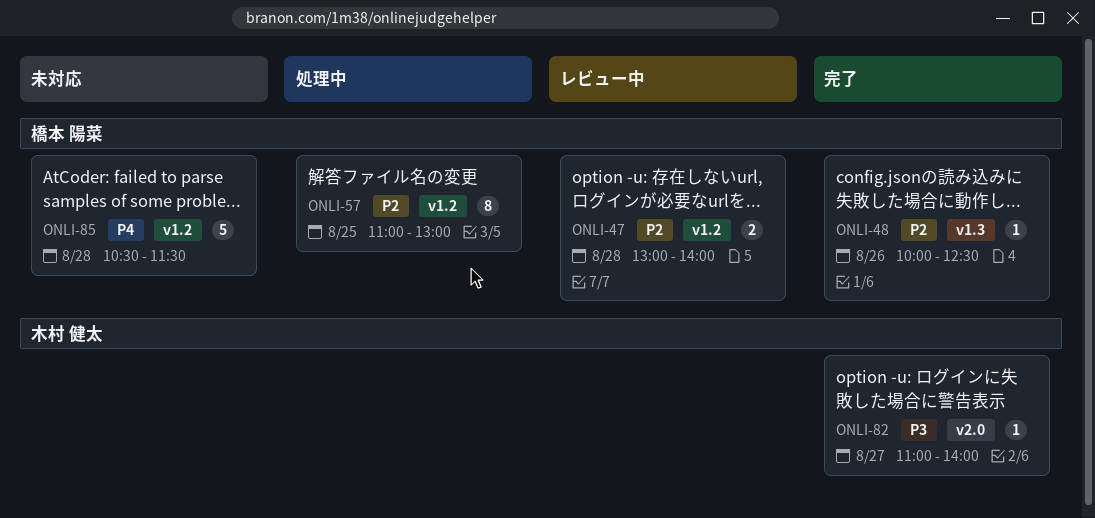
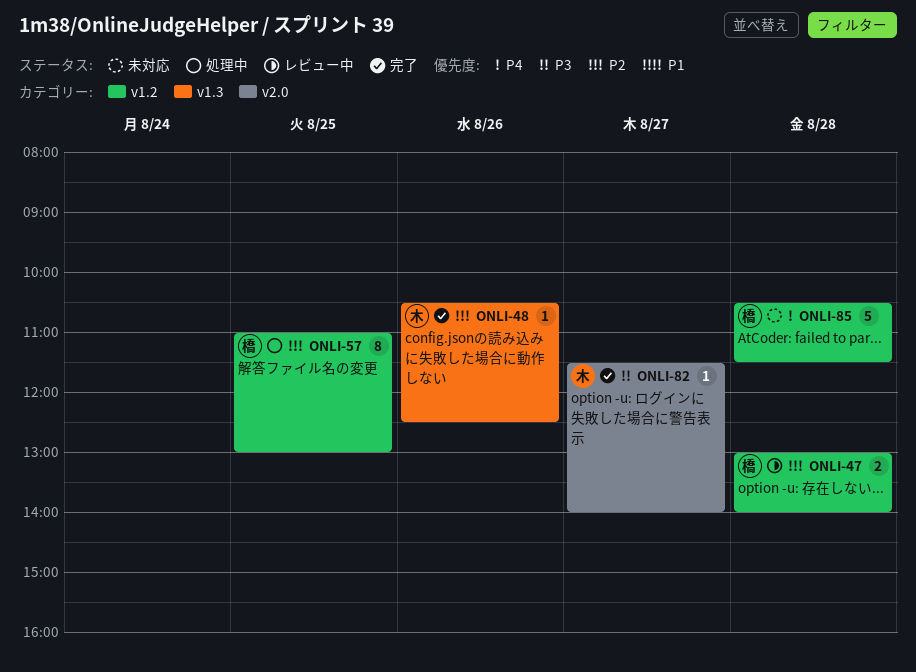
ONLI-48, owner: 橋本 陽菜 -> 木村 健太
ONLI-48, begins: 10:00 -> 10:30
ONLI-82, begins: 11:00 -> 11:30

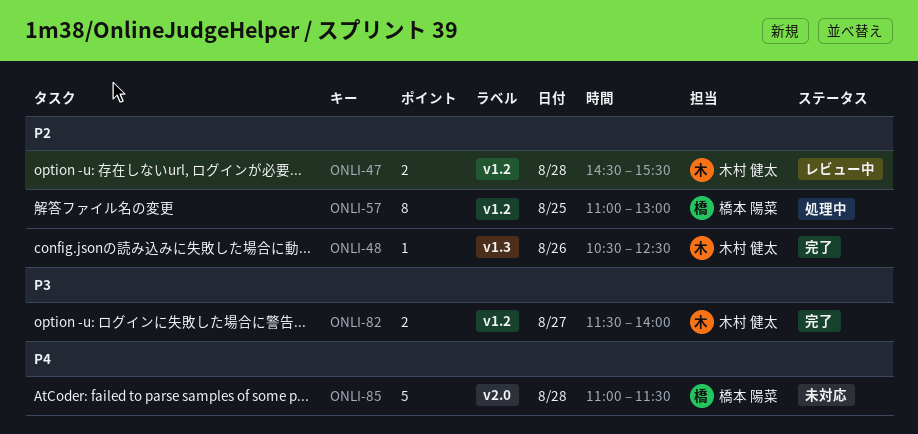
ONLI-47, owner: 橋本 陽菜 -> 木村 健太
ONLI-47, begins: 13:00 -> 14:30
ONLI-47, ends: 14:00 -> 15:30
ONLI-82, label: v2.0 -> v1.2
ONLI-82, estimate: 1 -> 2
ONLI-85, label: v1.2 -> v2.0
ONLI-85, begins: 10:30 -> 11:00

